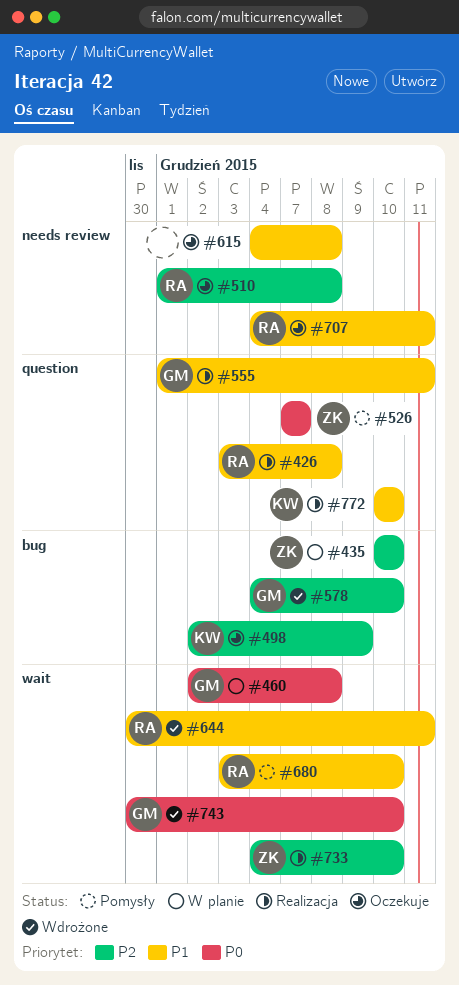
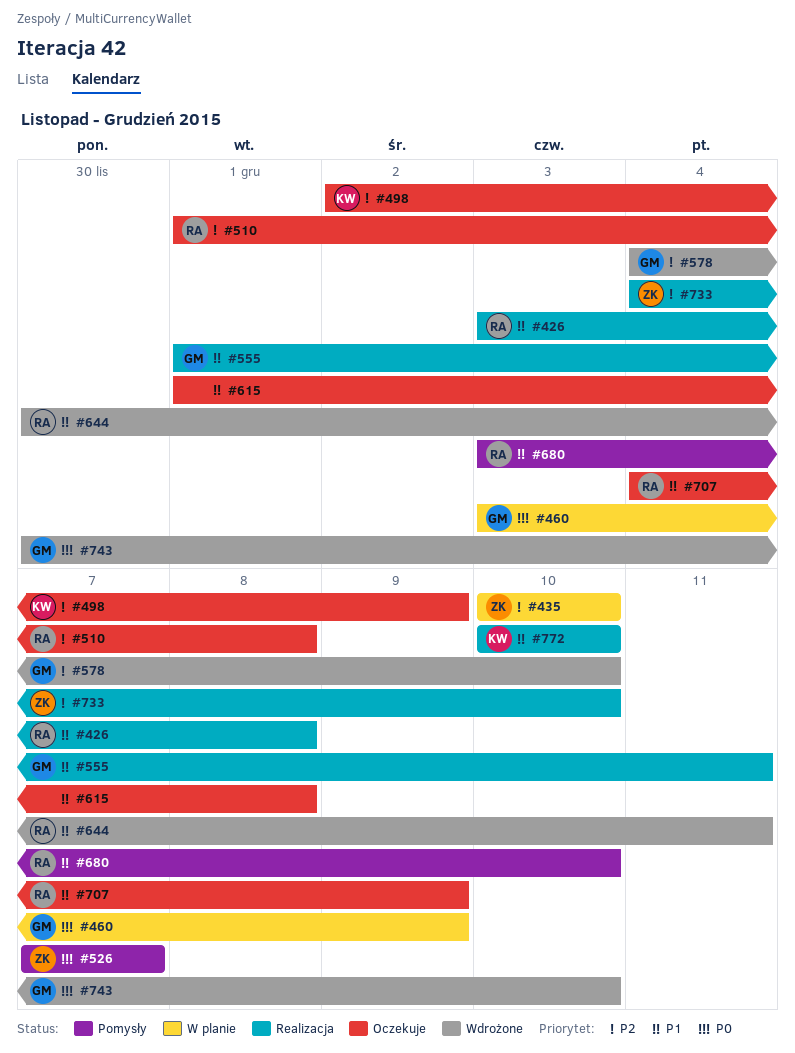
#460, start: Dec 2 -> Dec 3
#460, due: Dec 8 -> Dec 9
#615, start: Dec 4 -> Dec 1
#707, due: Dec 11 -> Dec 9

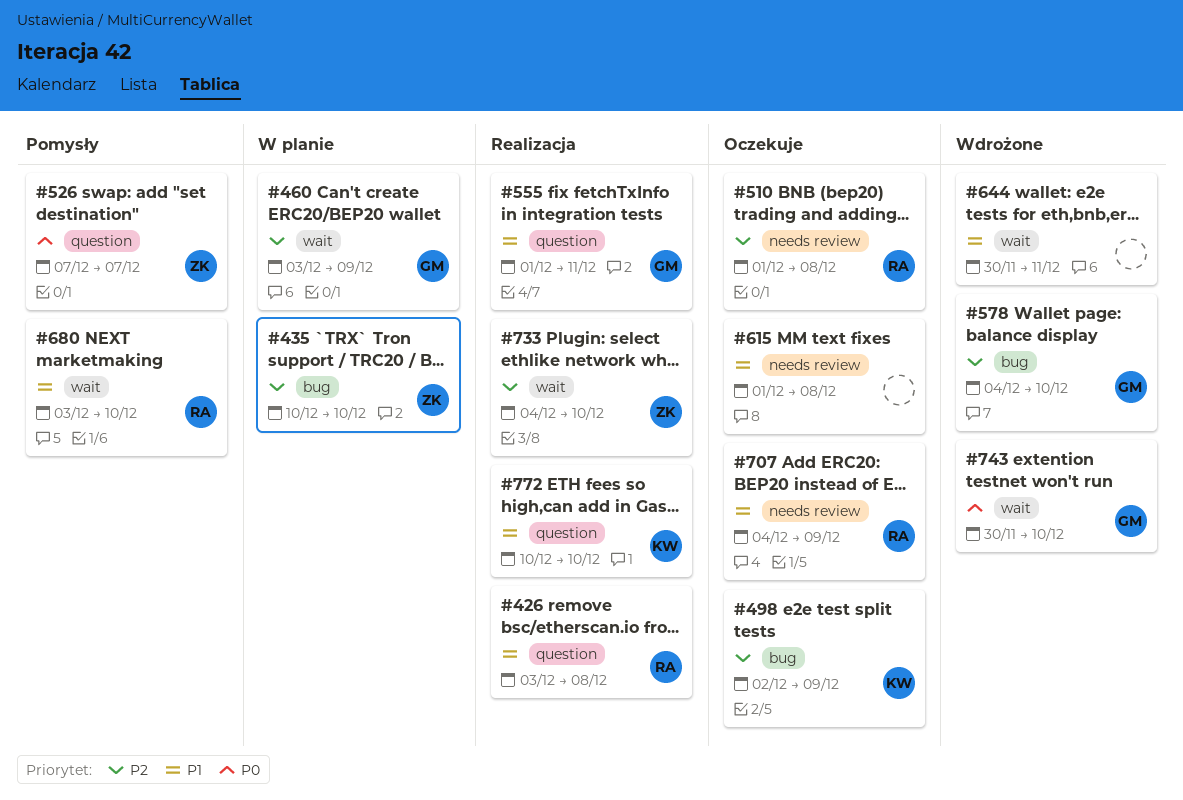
#460, priority: P0 -> P2
#644, owner: RA -> none

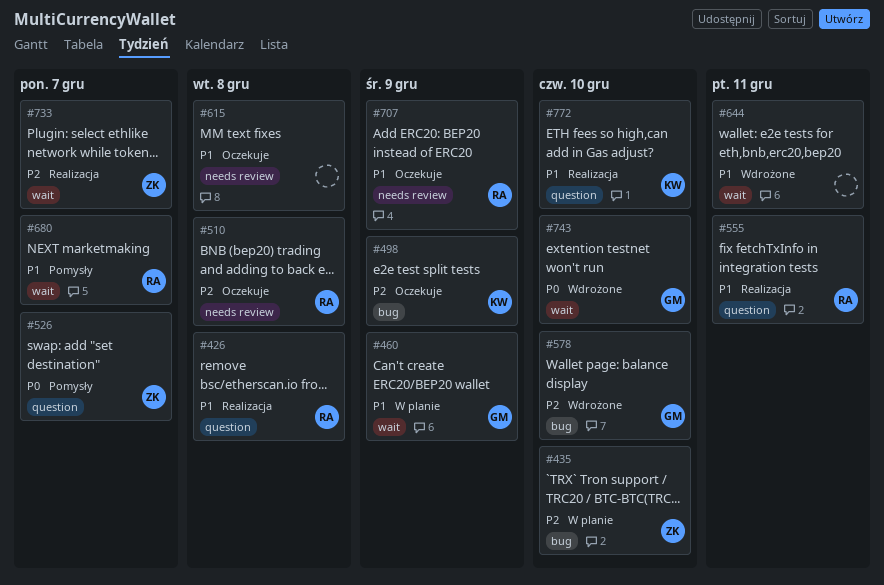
#460, priority: P2 -> P1
#555, owner: GM -> RA
#680, due: Dec 10 -> Dec 7
#733, due: Dec 10 -> Dec 7

